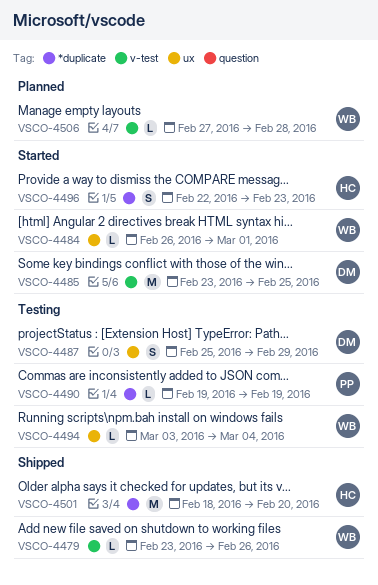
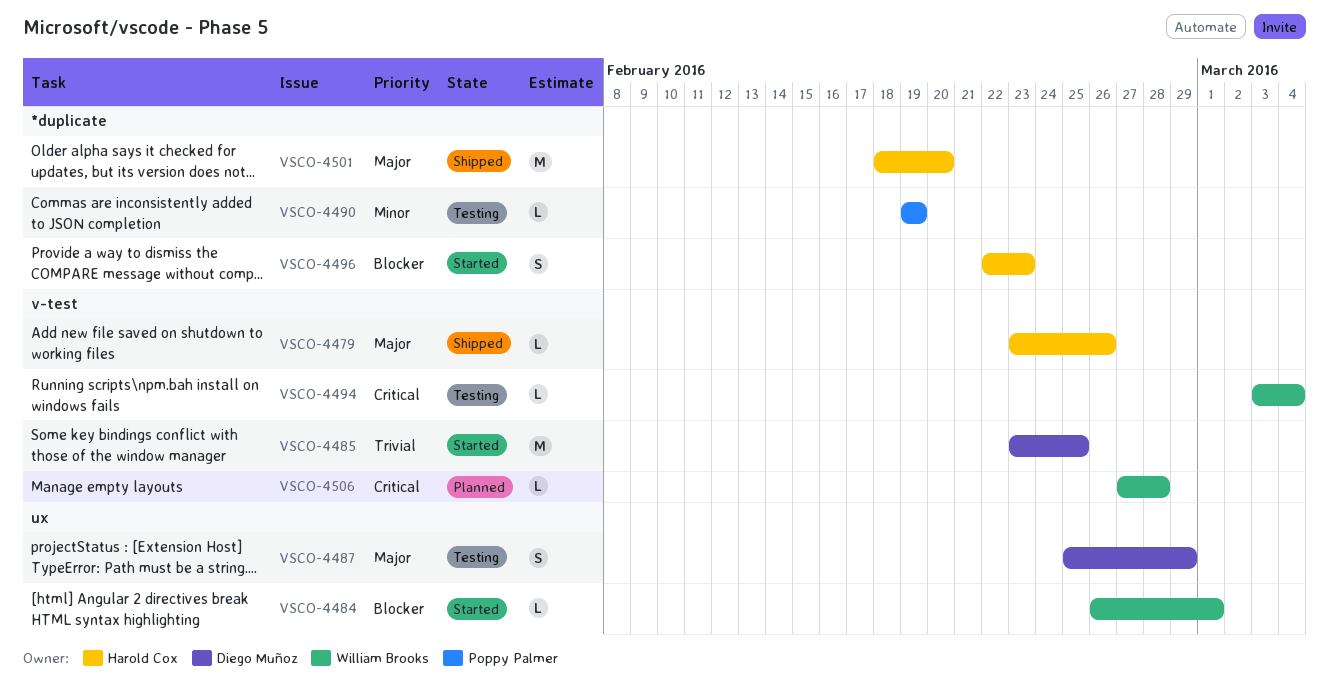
VSCO-4479, owner: William Brooks -> Harold Cox
VSCO-4494, label: ux -> v-test

